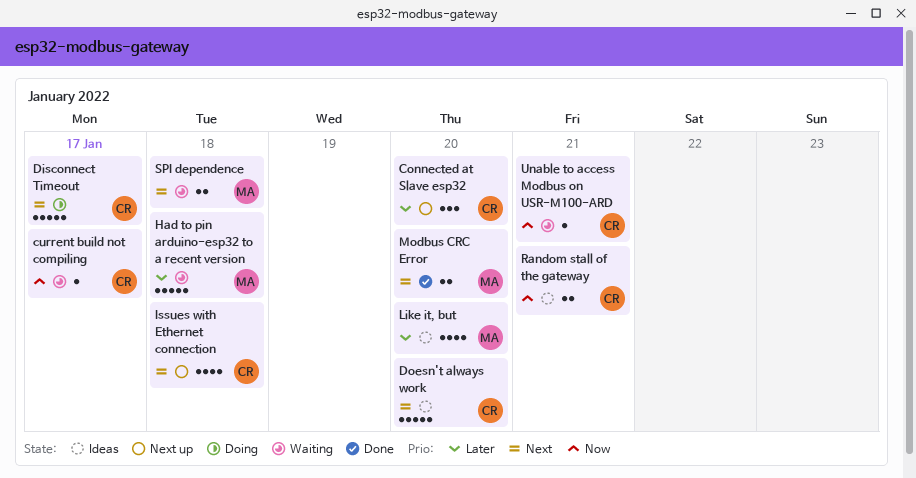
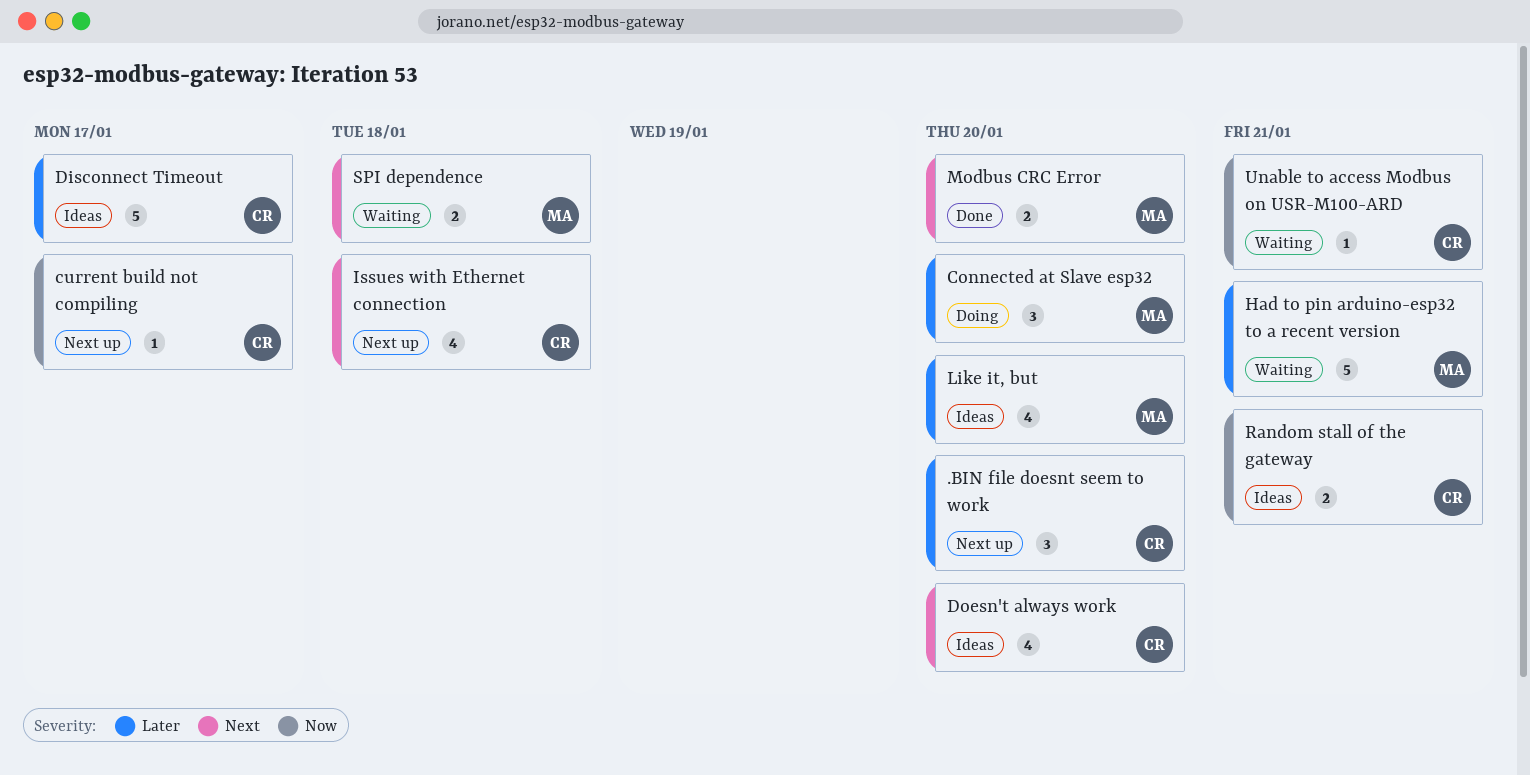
.BIN file doesnt seem to work: none -> present
Connected at Slave esp32, status: Next up -> Doing
Connected at Slave esp32, owner: CR -> MA
current build not compiling, status: Waiting -> Next up
Disconnect Timeout, status: Doing -> Ideas
Disconnect Timeout, priority: Next -> Later
Doesn't always work, estimate: 5 -> 4
Had to pin arduino-esp32 to a recent version, due: Jan 18 -> Jan 21

